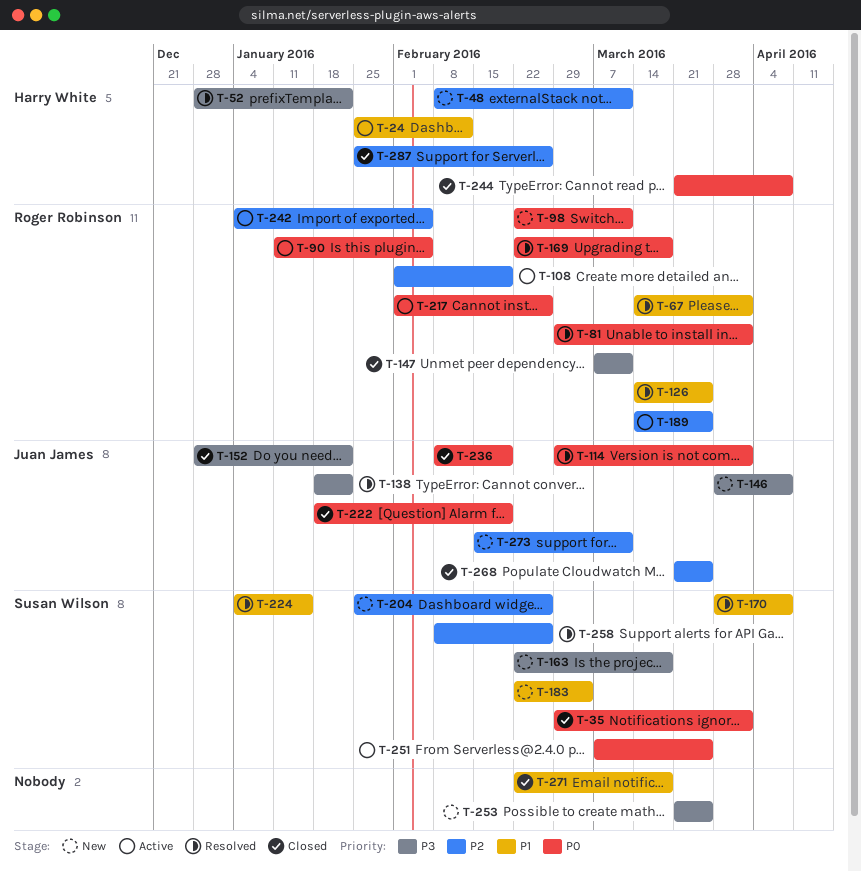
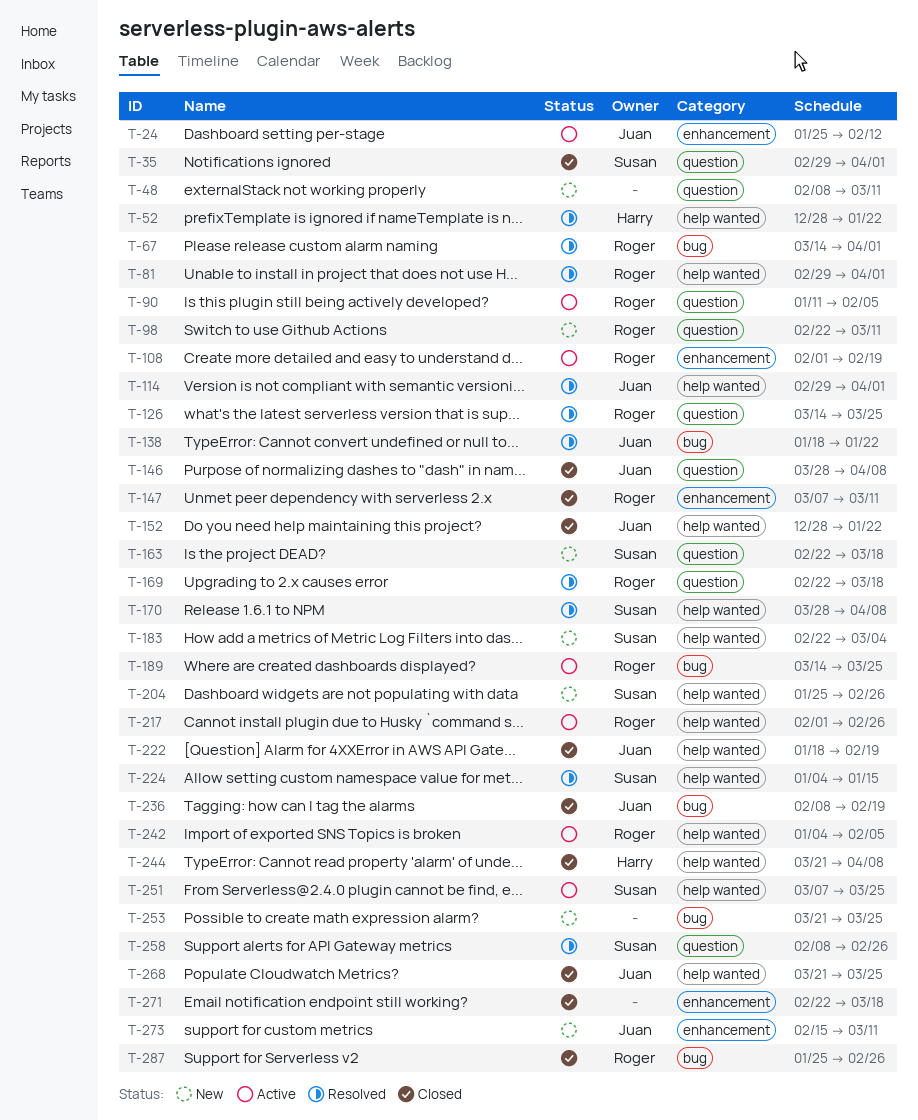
T-24, owner: Harry White -> Juan James
T-48, owner: Harry White -> none
T-146, status: New -> Closed
T-287, owner: Harry White -> Roger Robinson

